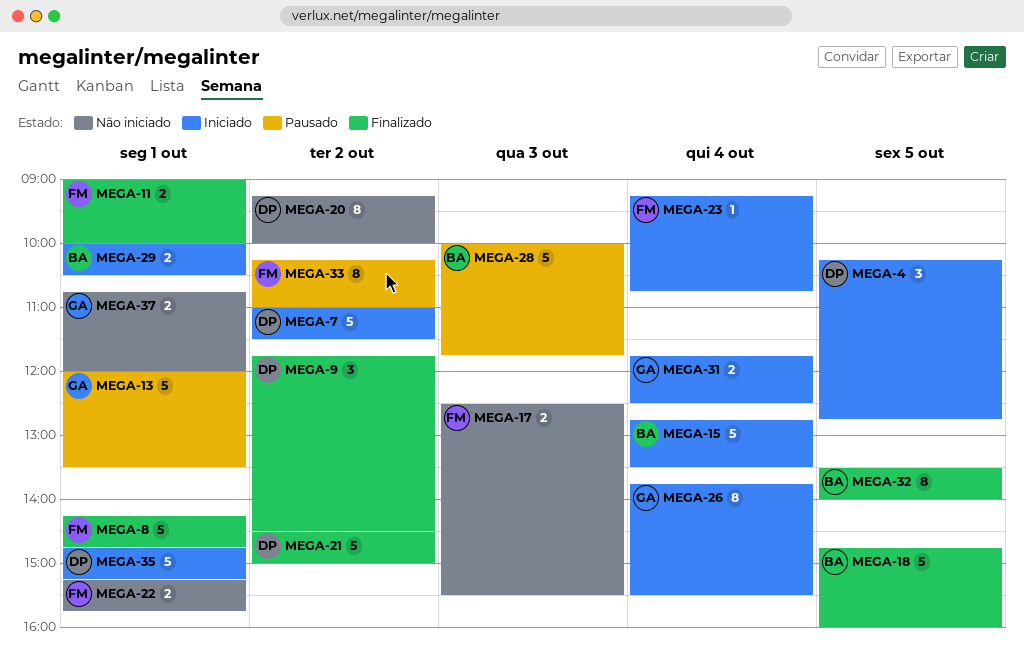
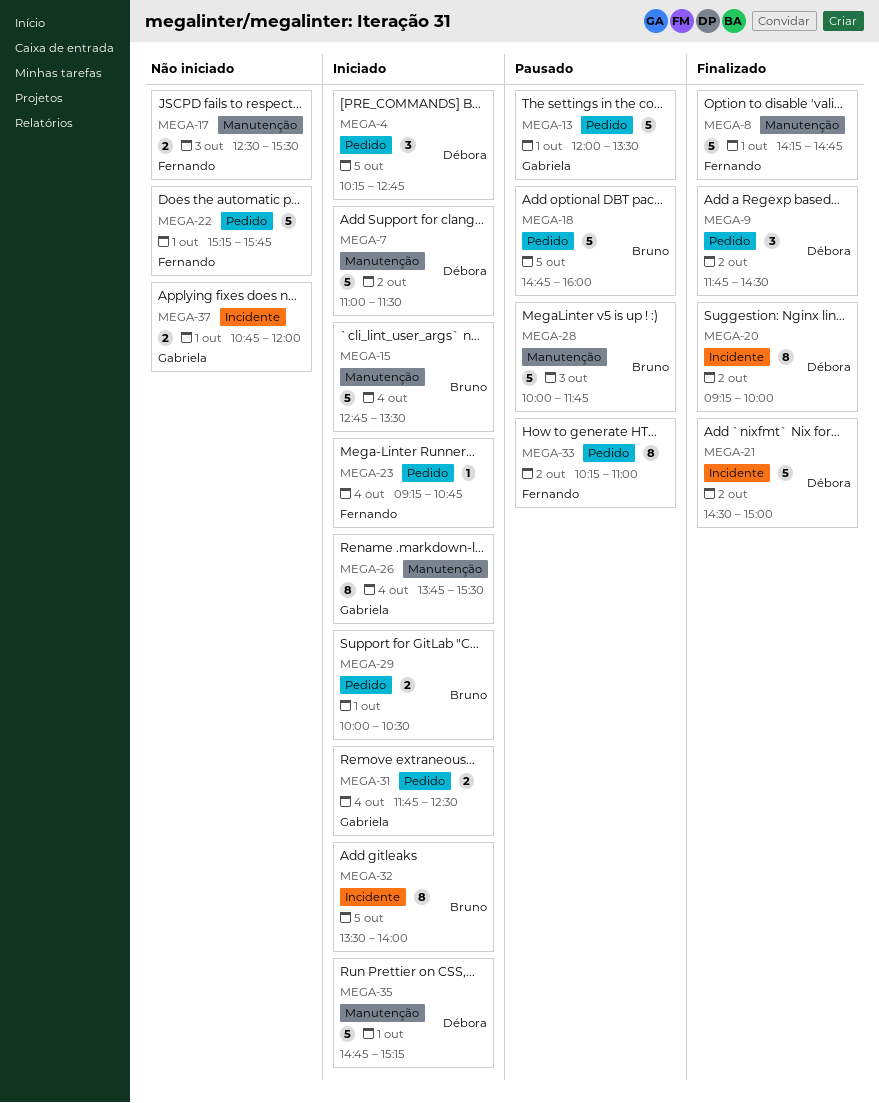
MEGA-11: present -> none
MEGA-18, status: Finalizado -> Pausado
MEGA-20, status: Não iniciado -> Finalizado
MEGA-22, estimate: 2 -> 5
MEGA-32, status: Finalizado -> Iniciado

